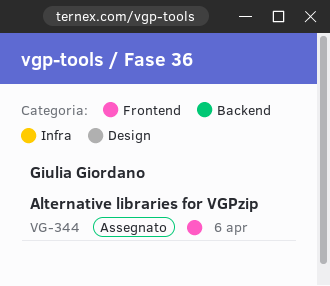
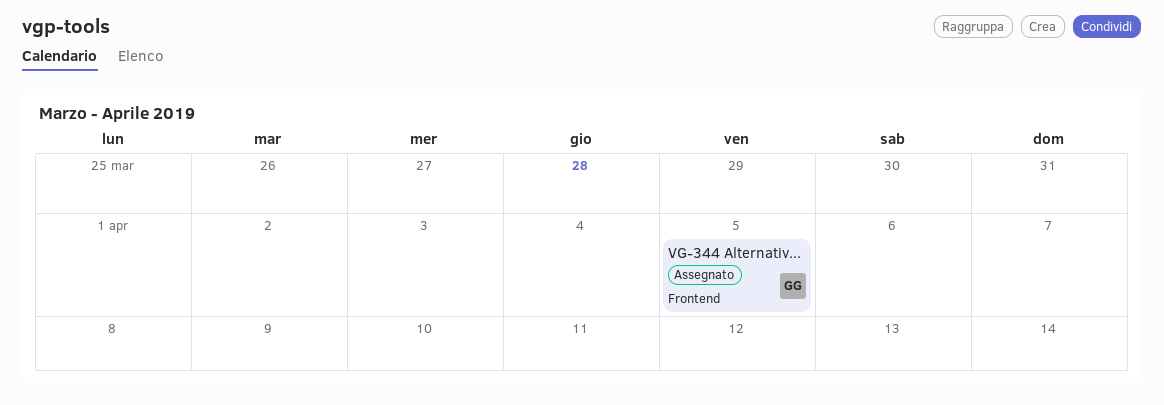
VG-344, due: Apr 6 -> Apr 5

